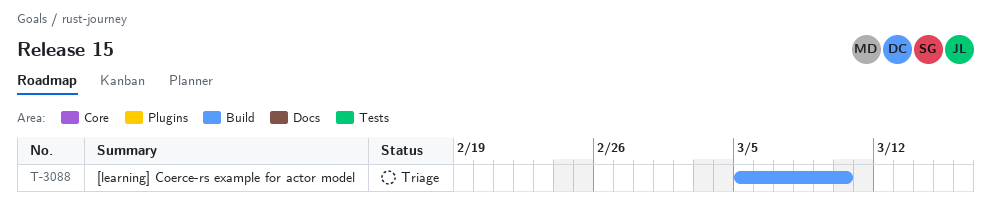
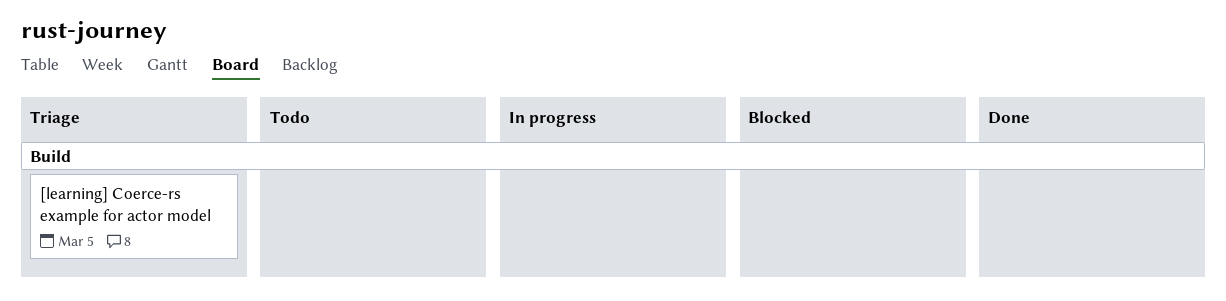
[learning] Coerce-rs example for actor model, due: Mar 10 -> Mar 5

